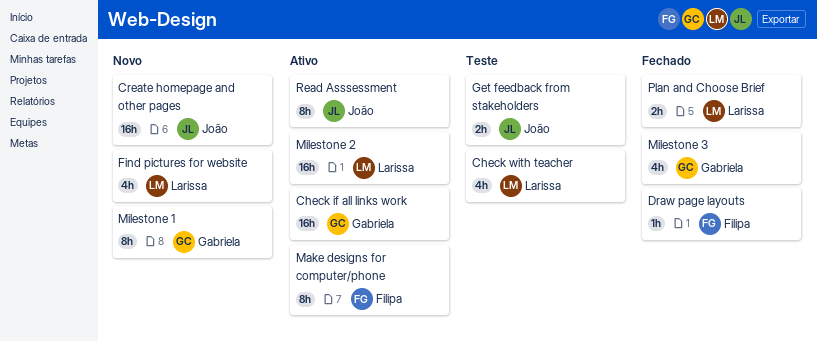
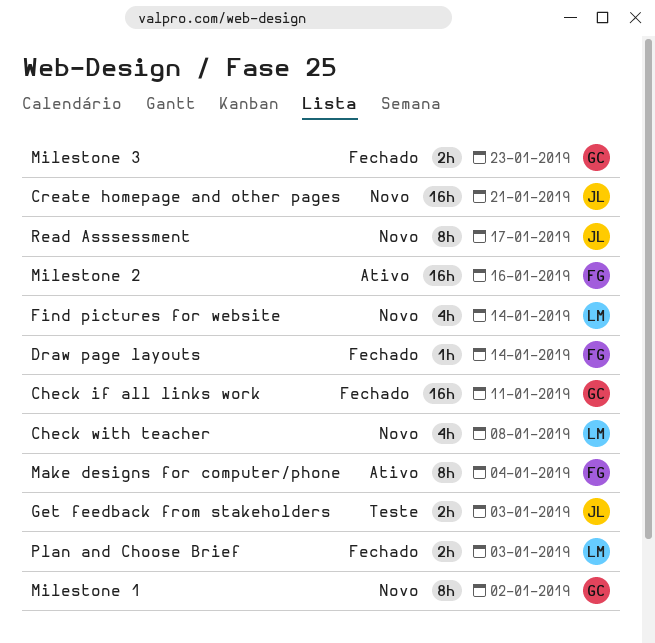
Check if all links work, status: Ativo -> Fechado
Check with teacher, status: Teste -> Novo
Milestone 2, owner: Larissa -> Filipa
Milestone 3, estimate: 4h -> 2h
Read Asssessment, status: Ativo -> Novo

